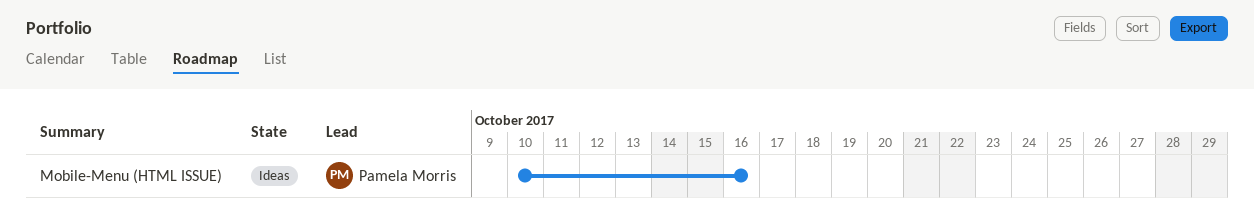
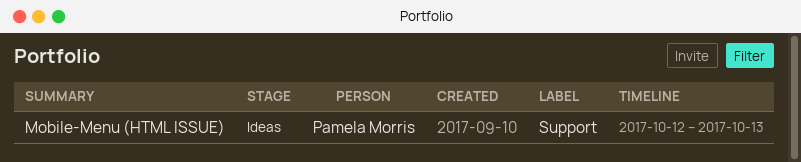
Mobile-Menu (HTML ISSUE), start: Oct 10 -> Oct 12
Mobile-Menu (HTML ISSUE), due: Oct 16 -> Oct 13

